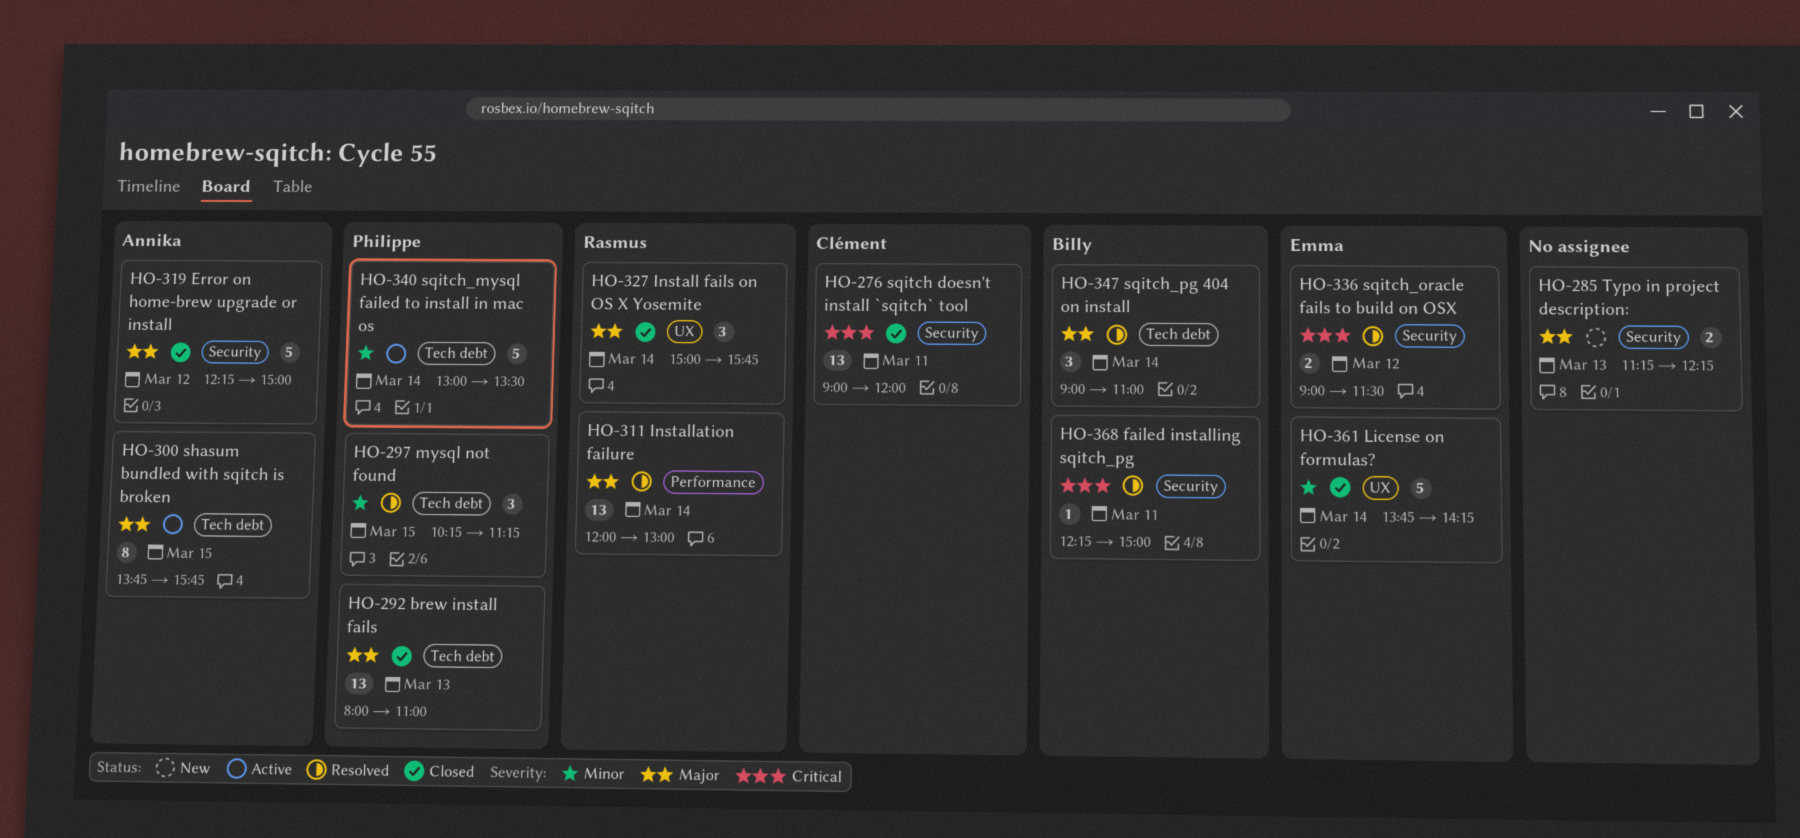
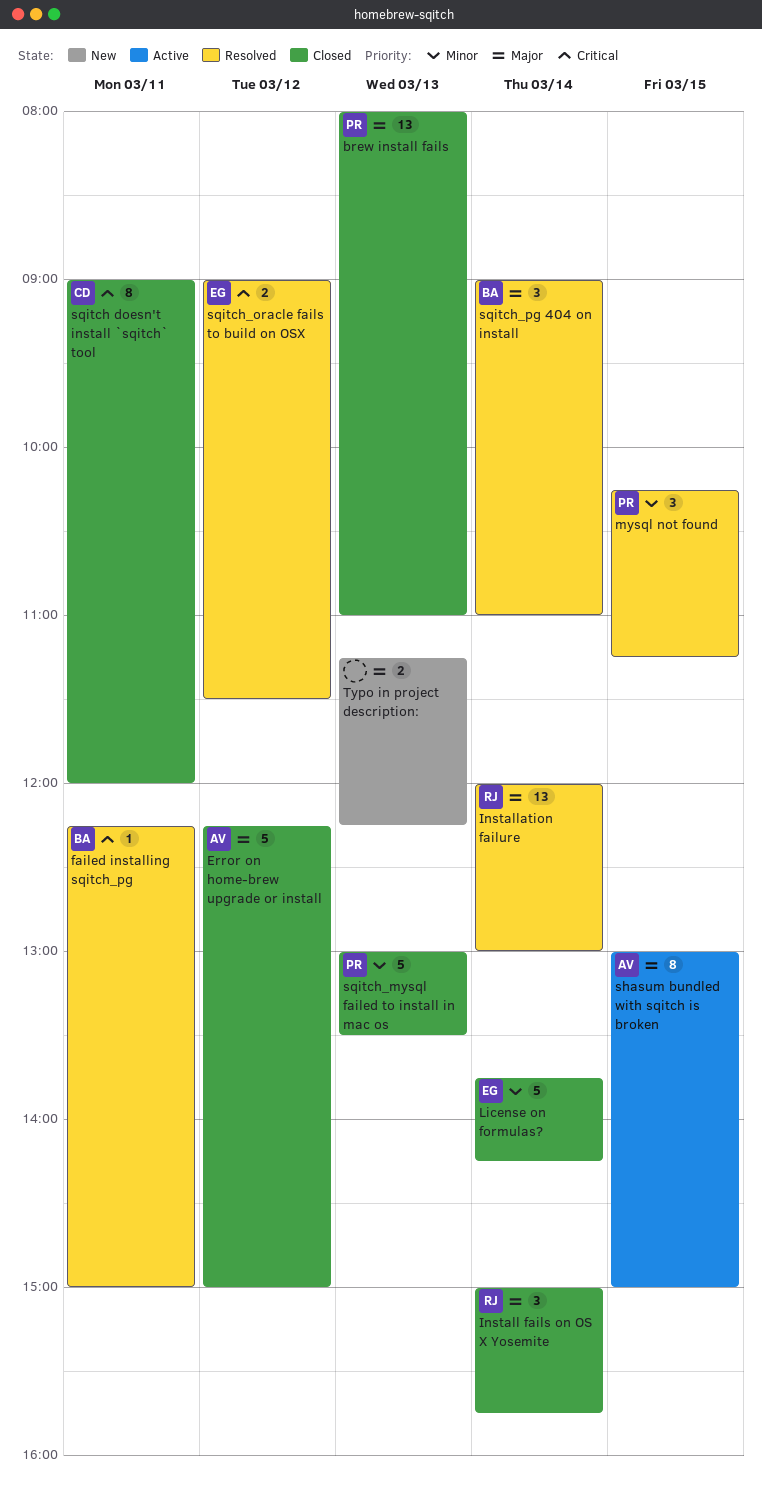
shasum bundled with sqitch is broken, begins: 13:45 -> 13:00
shasum bundled with sqitch is broken, ends: 15:45 -> 15:00
sqitch doesn't install `sqitch` tool, estimate: 13 -> 8
sqitch_mysql failed to install in mac os, status: Active -> Closed
sqitch_mysql failed to install in mac os, day: Mar 14 -> Mar 13

